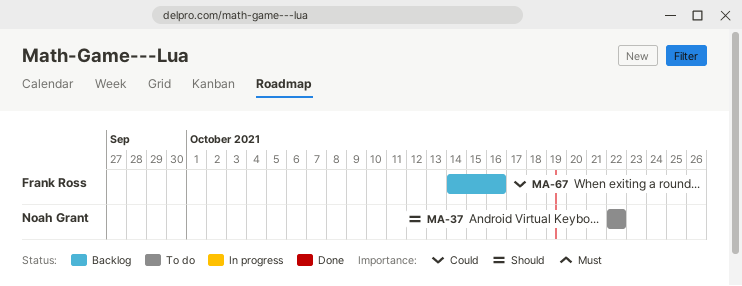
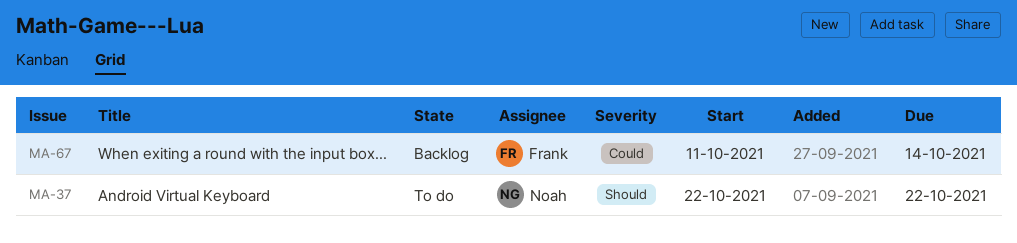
MA-67, start: Oct 14 -> Oct 11
MA-67, due: Oct 16 -> Oct 14

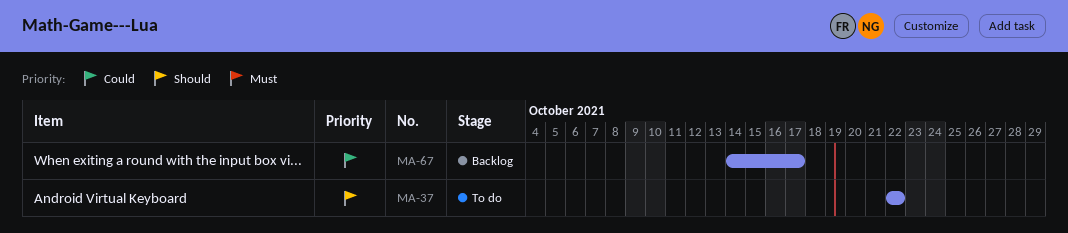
MA-67, start: Oct 11 -> Oct 14
MA-67, due: Oct 14 -> Oct 17

